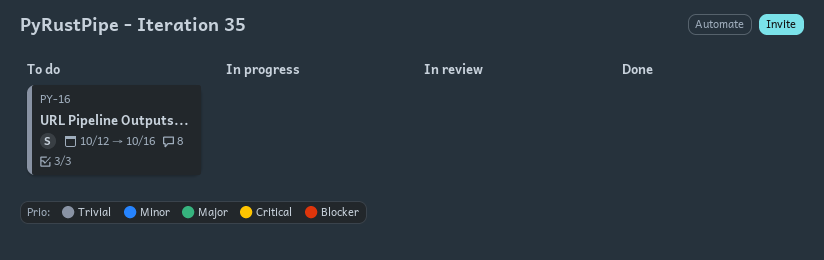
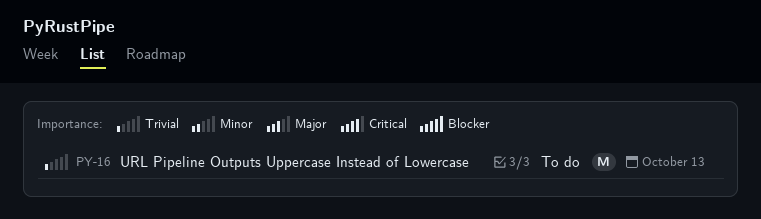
PY-16, estimate: S -> M
PY-16, due: Oct 16 -> Oct 13

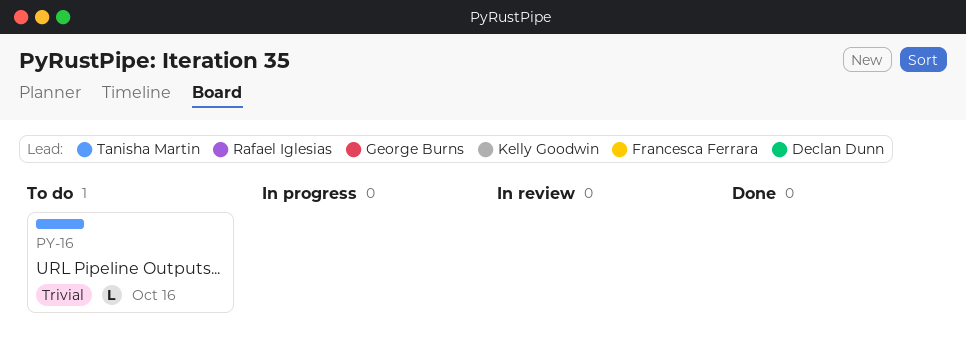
PY-16, estimate: M -> L
PY-16, due: Oct 13 -> Oct 16

